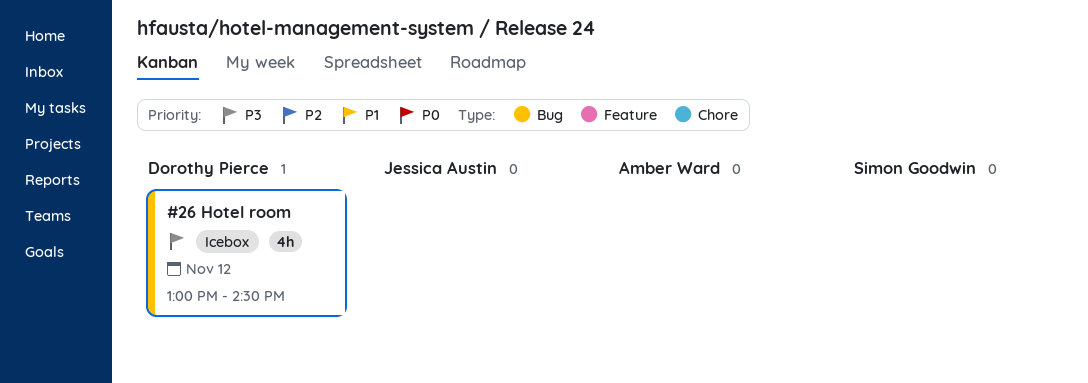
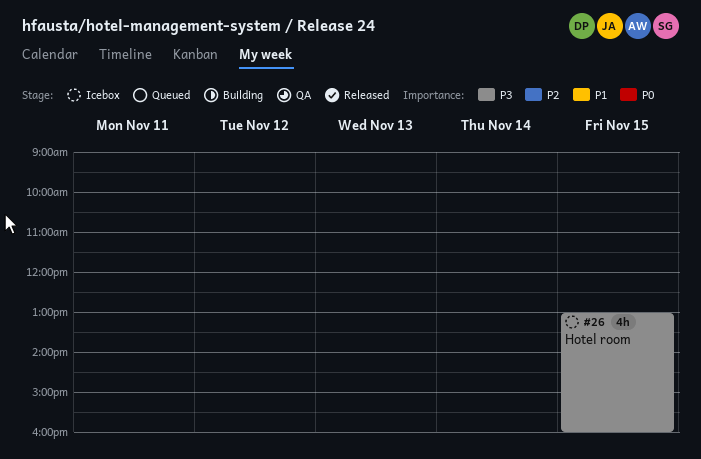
#26, day: Nov 12 -> Nov 15
#26, ends: 14:30 -> 16:00

